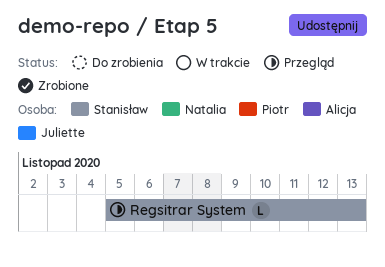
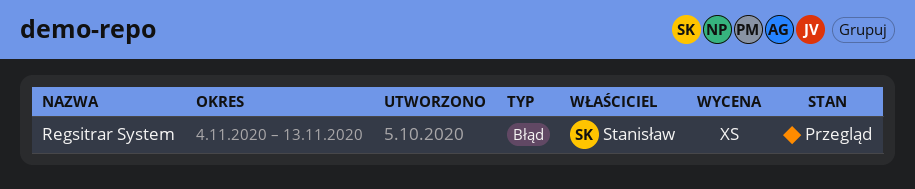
Regsitrar System, estimate: L -> XS
Regsitrar System, start: Nov 5 -> Nov 4

